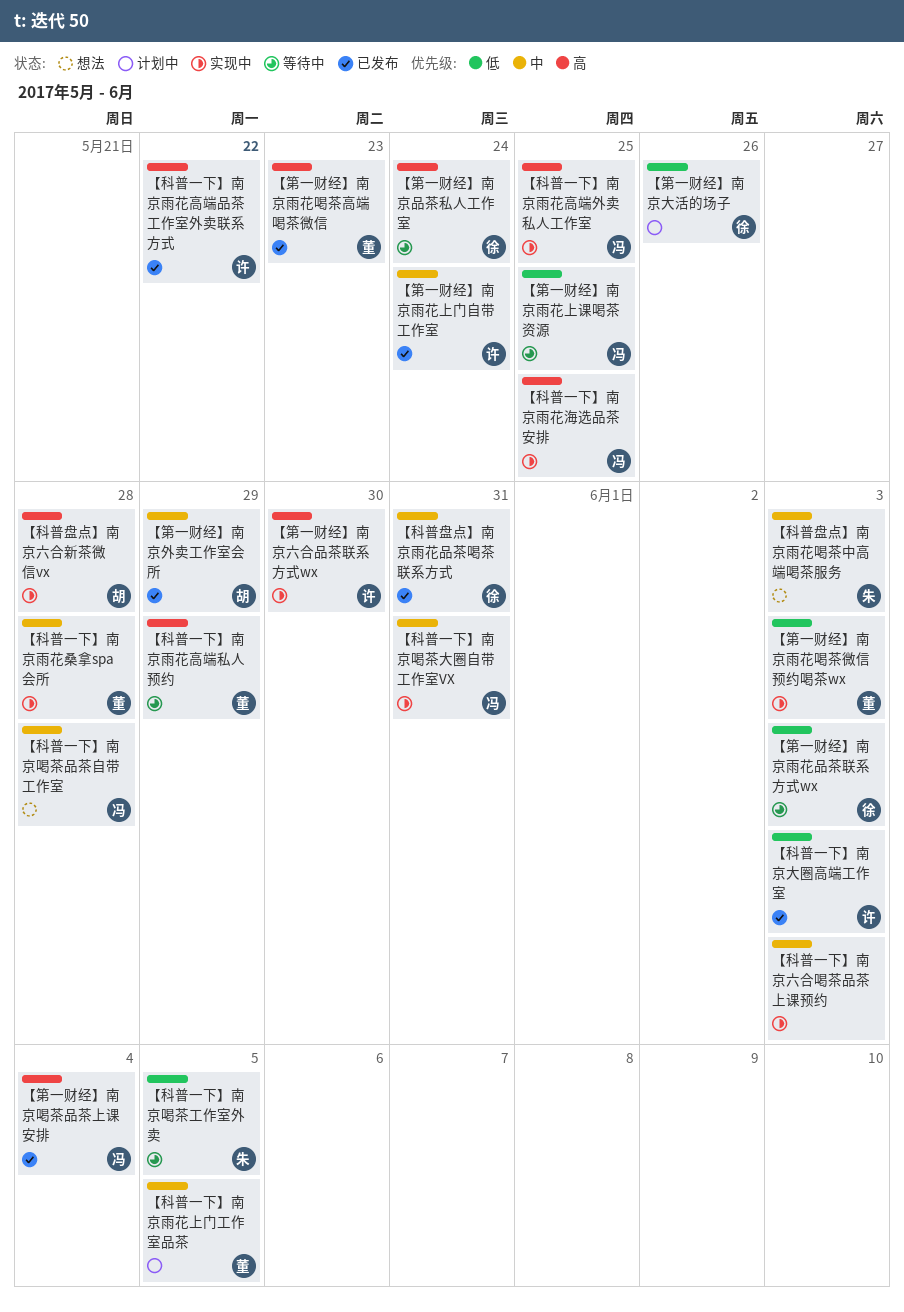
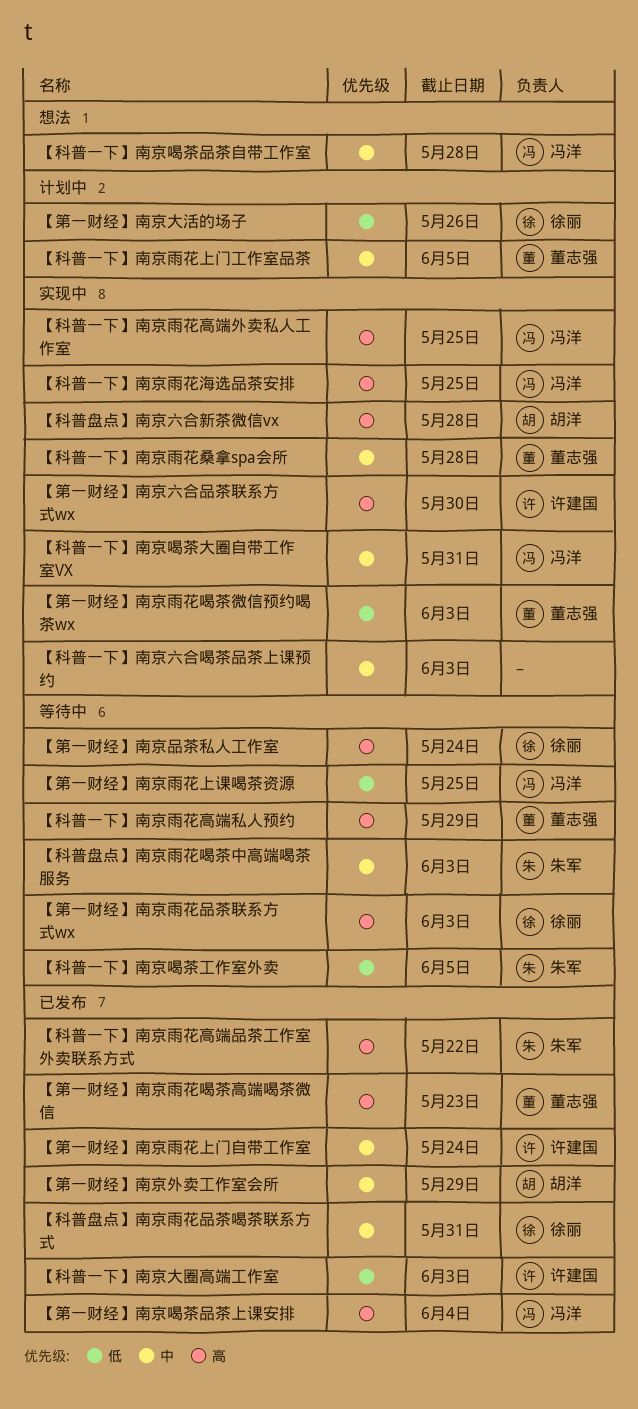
【科普一下】南京雨花高端品茶工作室外卖联系方式, owner: 许建国 -> 朱军
【科普盘点】南京雨花喝茶中高端喝茶服务, status: 想法 -> 等待中
【第一财经】南京雨花品茶联系方式wx, priority: 低 -> 高

